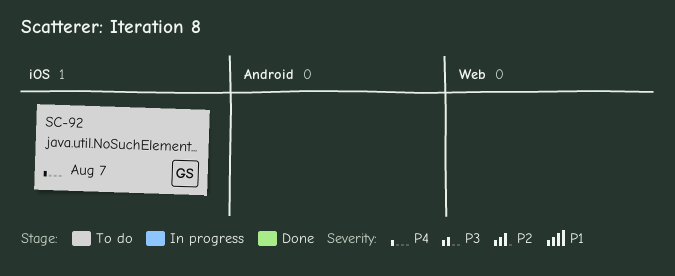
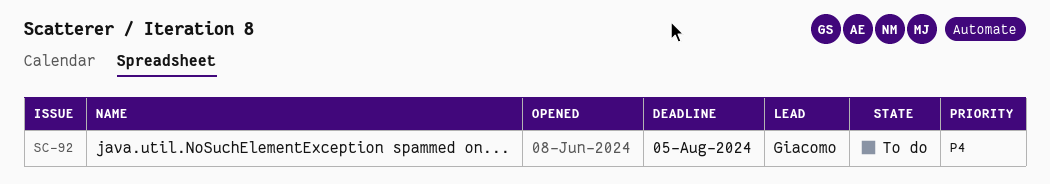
SC-92, due: Aug 7 -> Aug 5

